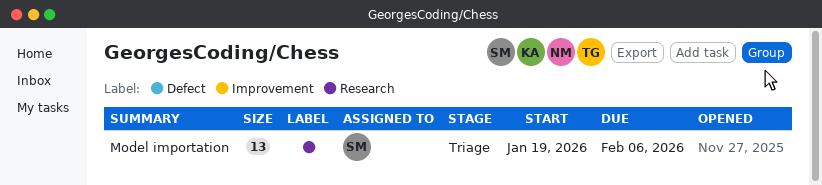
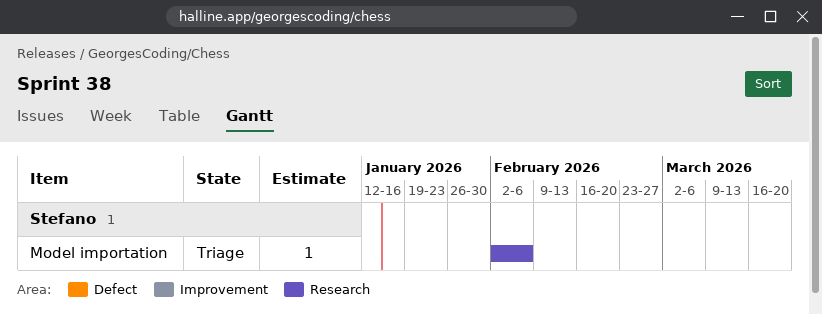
Model importation, estimate: 13 -> 1
Model importation, start: Jan 19 -> Feb 2

